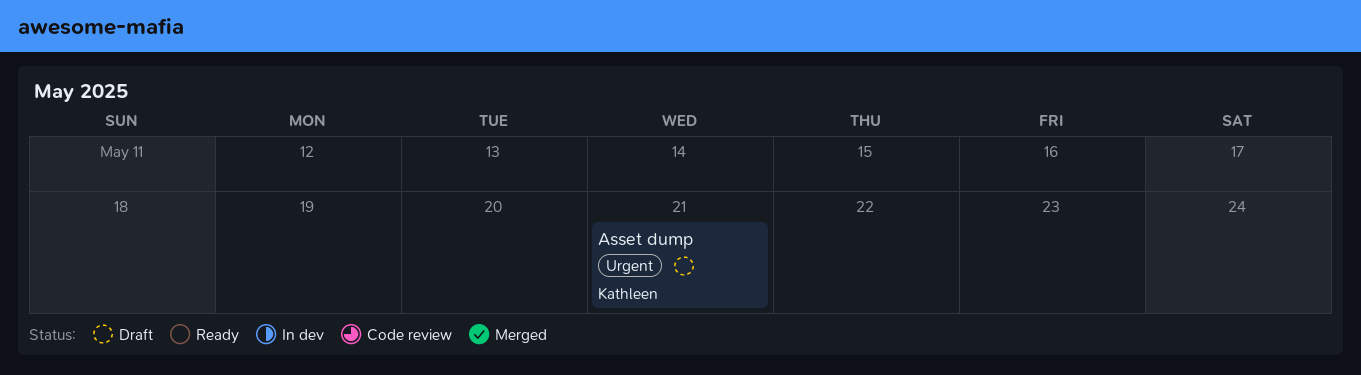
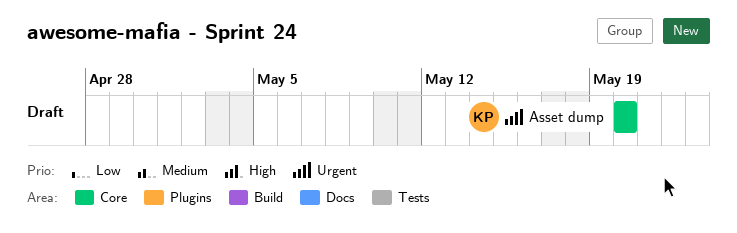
Asset dump, due: May 21 -> May 20

